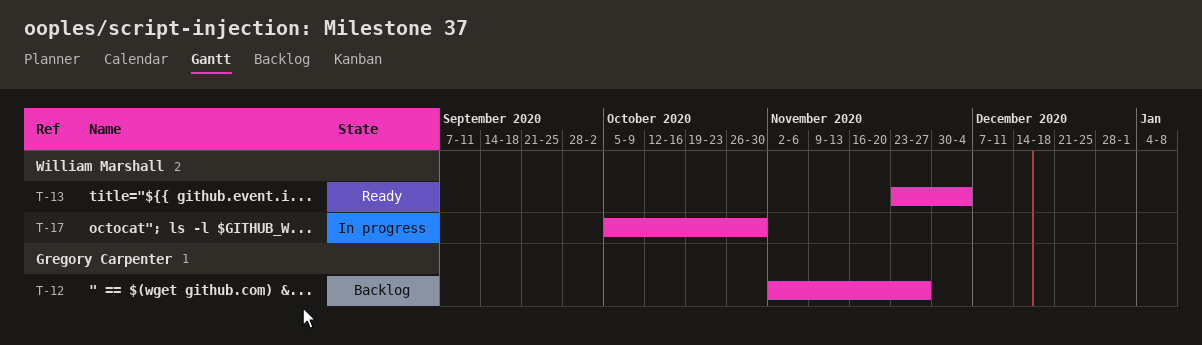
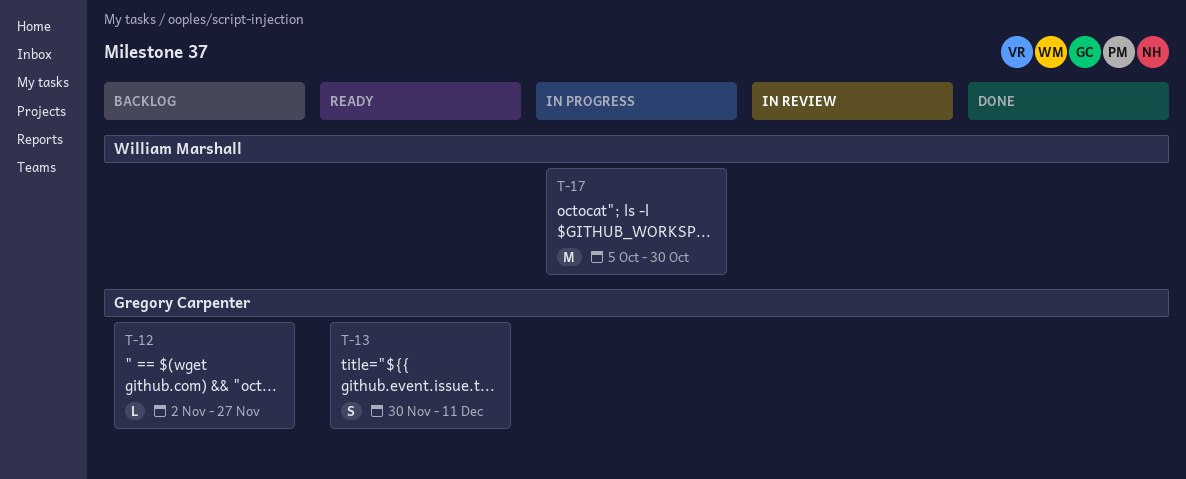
T-13, owner: William Marshall -> Gregory Carpenter
T-13, start: Nov 23 -> Nov 30
T-13, due: Dec 4 -> Dec 11

